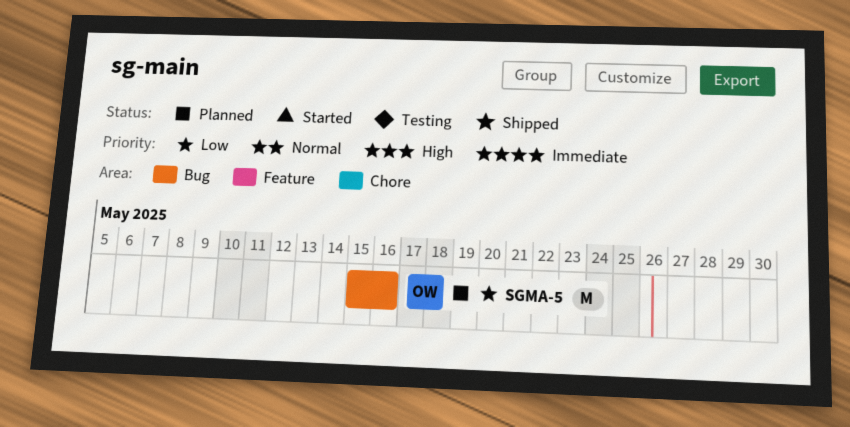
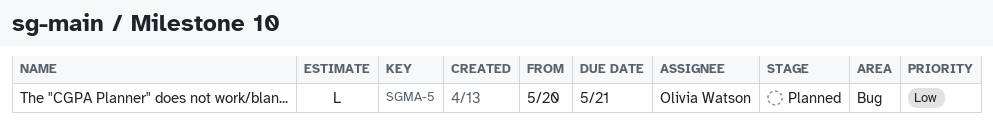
SGMA-5, estimate: M -> L
SGMA-5, start: May 15 -> May 20
SGMA-5, due: May 16 -> May 21

